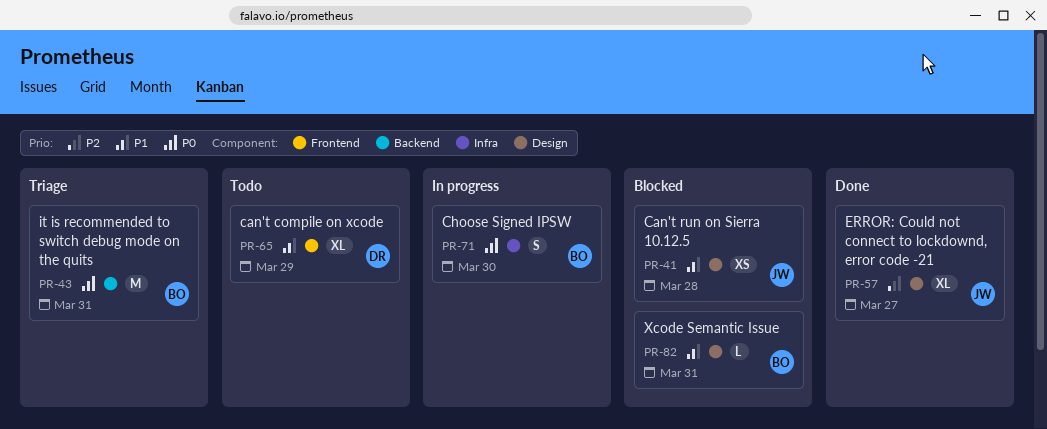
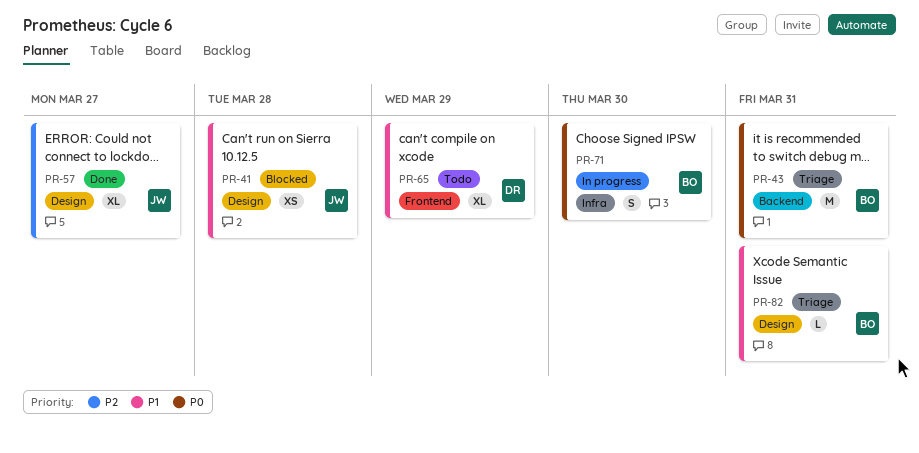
PR-82, status: Blocked -> Triage

